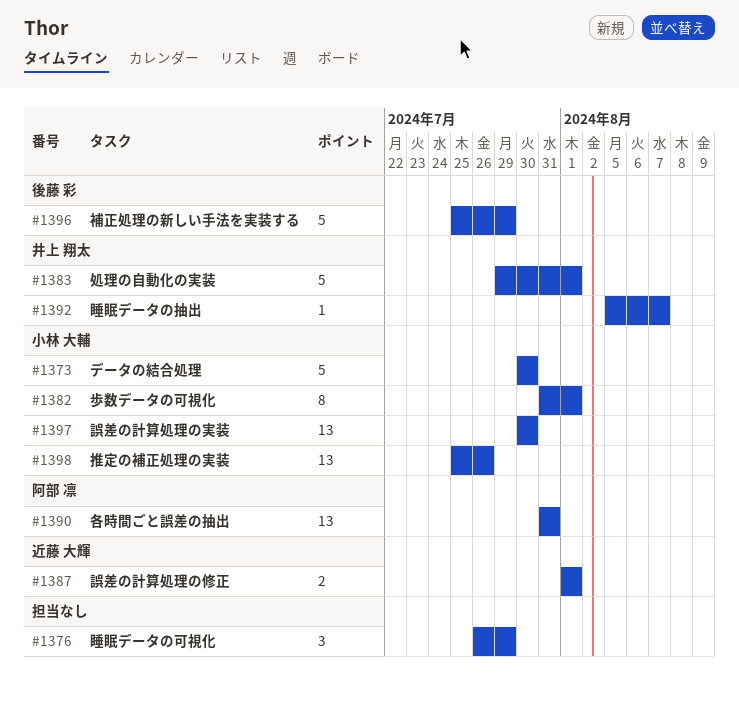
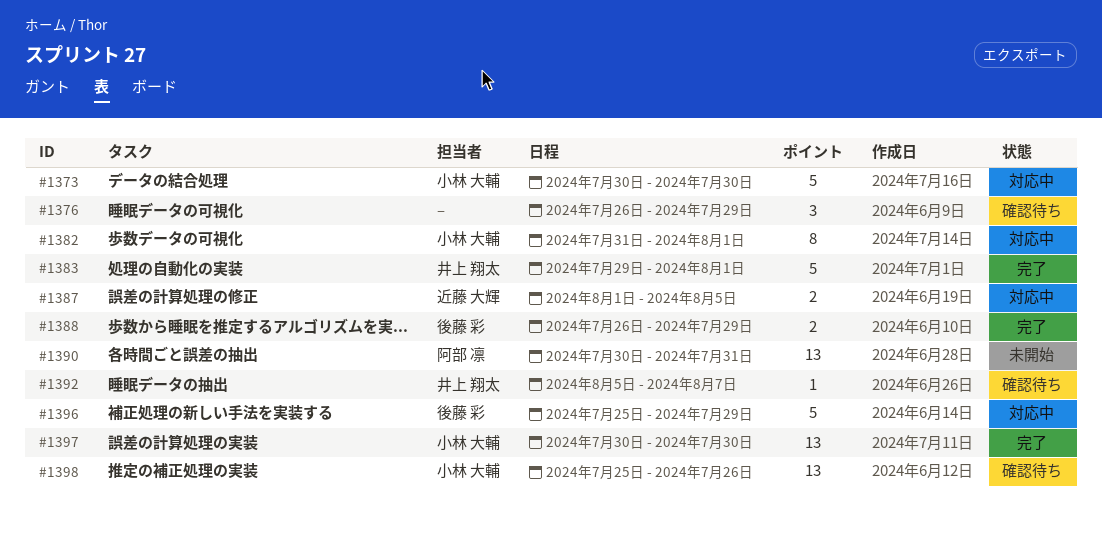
#1387, due: Aug 1 -> Aug 5
#1388: none -> present
#1390, start: Jul 31 -> Jul 30

